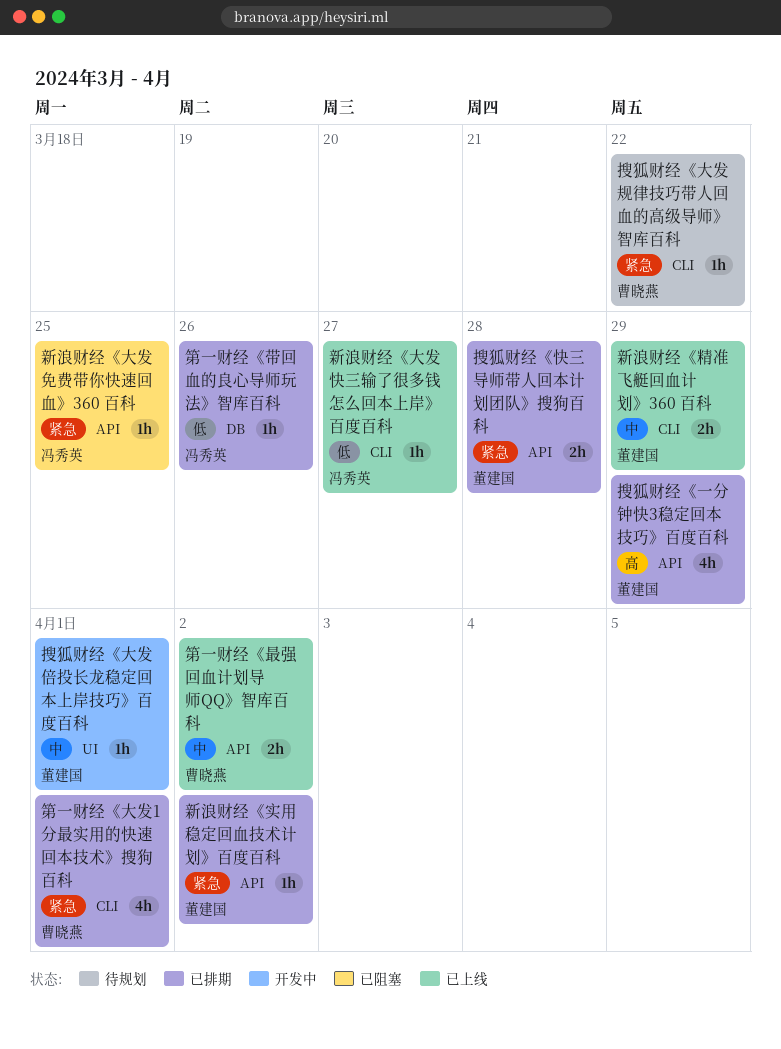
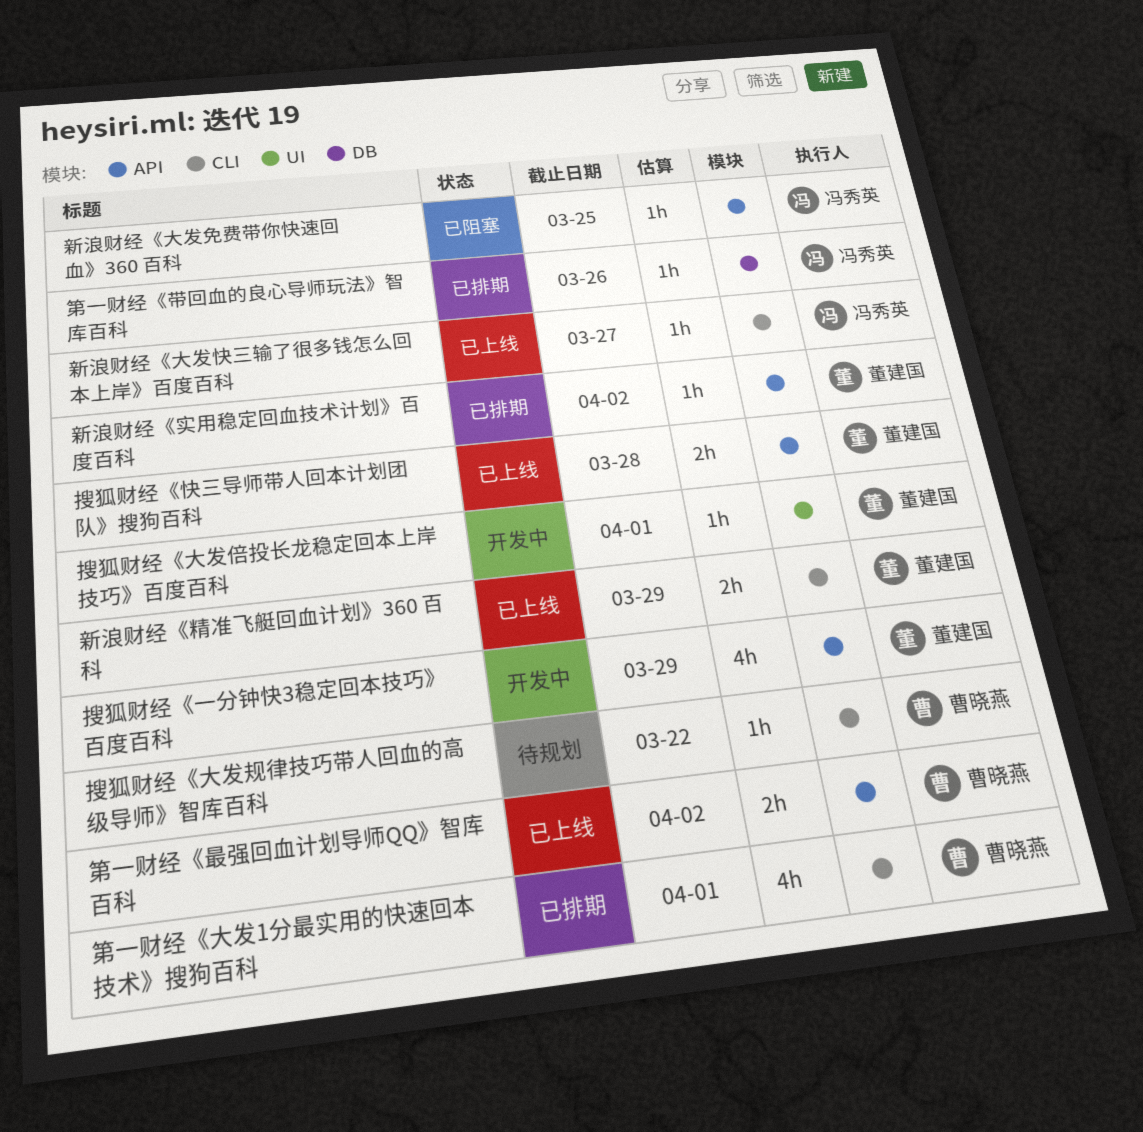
搜狐财经《一分钟快3稳定回本技巧》百度百科, status: 已排期 -> 开发中
搜狐财经《快三导师带人回本计划团队》搜狗百科, status: 已排期 -> 已上线

